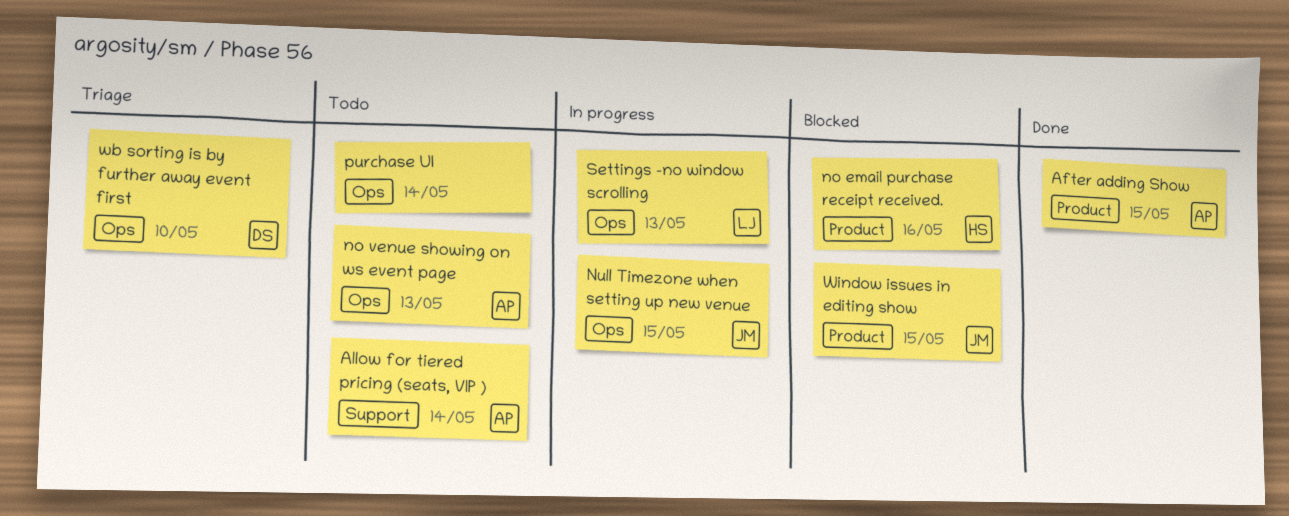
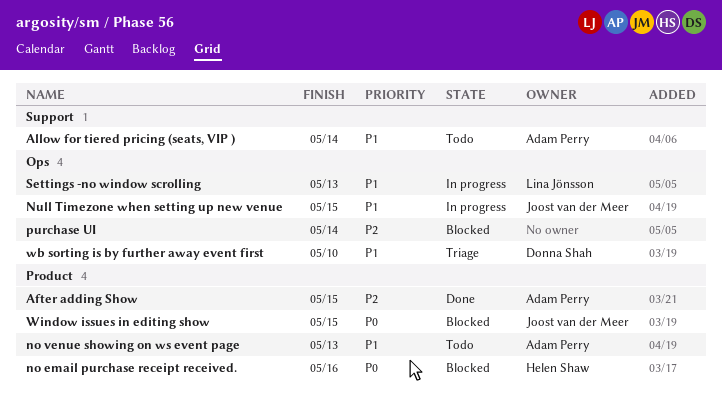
no venue showing on ws event page, label: Ops -> Product
purchase UI, status: Todo -> Blocked

